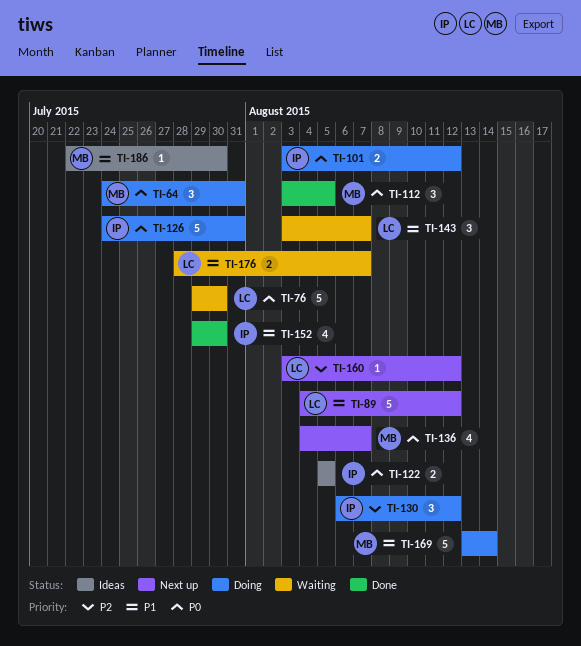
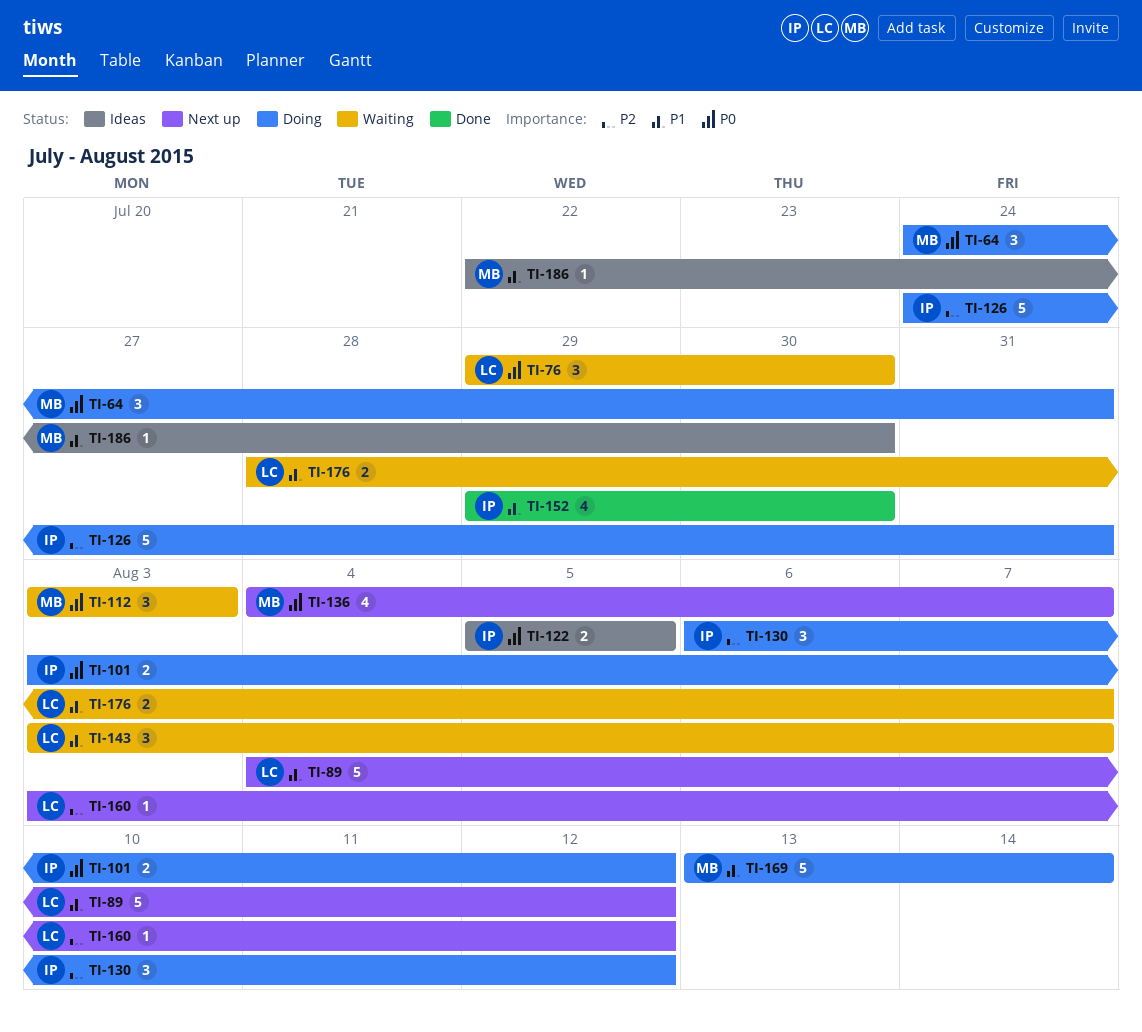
TI-76, estimate: 5 -> 3
TI-112, status: Done -> Waiting
TI-112, due: Aug 5 -> Aug 3
TI-126, priority: P0 -> P2

